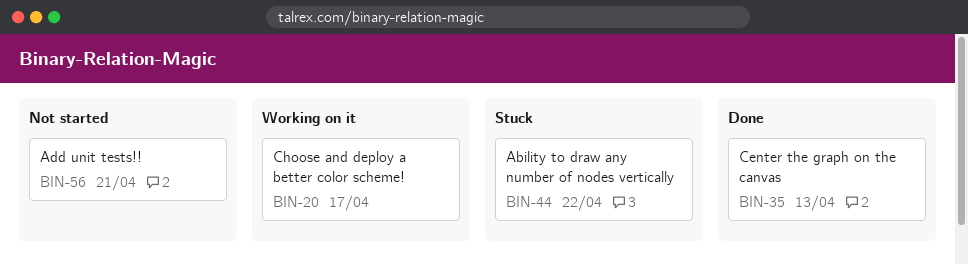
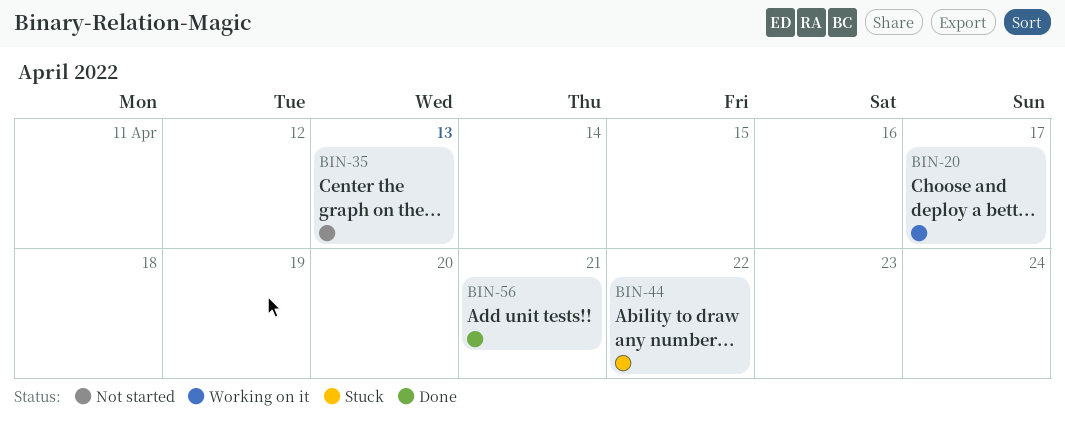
BIN-35, status: Done -> Not started
BIN-56, status: Not started -> Done

